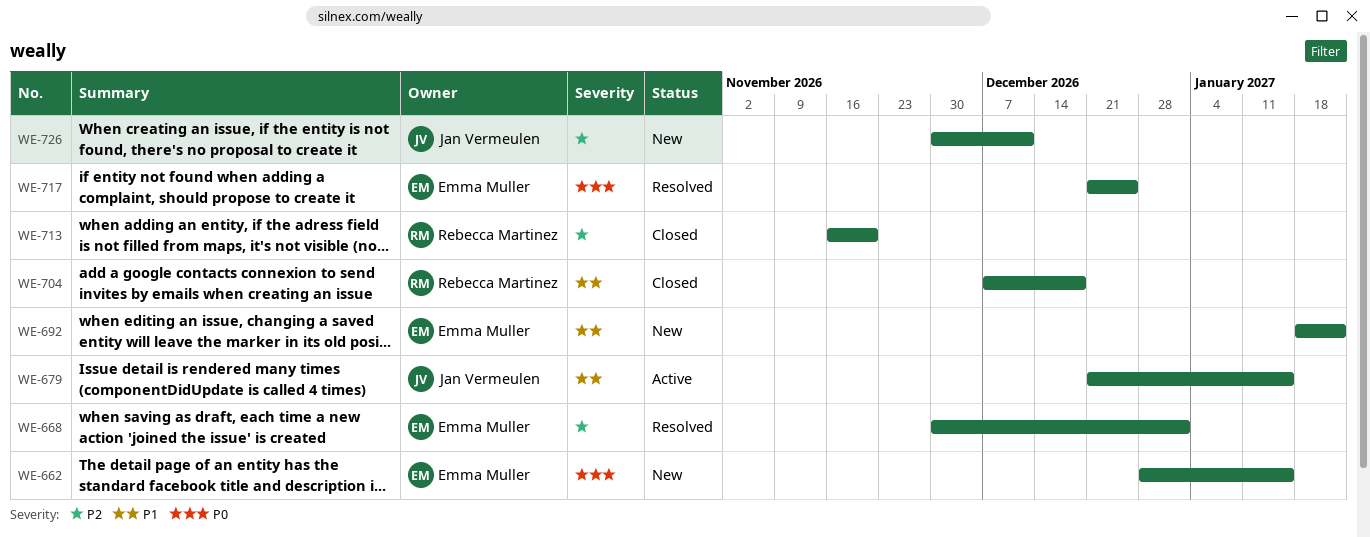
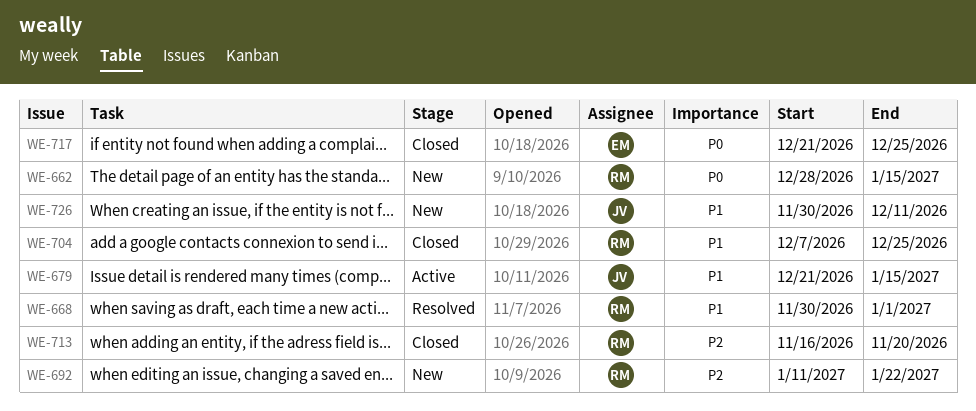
WE-662, owner: Emma Muller -> Rebecca Martinez
WE-668, owner: Emma Muller -> Rebecca Martinez
WE-668, priority: P2 -> P1
WE-692, owner: Emma Muller -> Rebecca Martinez
WE-692, priority: P1 -> P2
WE-692, start: Jan 18 -> Jan 11
WE-704, due: Dec 18 -> Dec 25
WE-717, status: Resolved -> Closed
WE-726, priority: P2 -> P1

